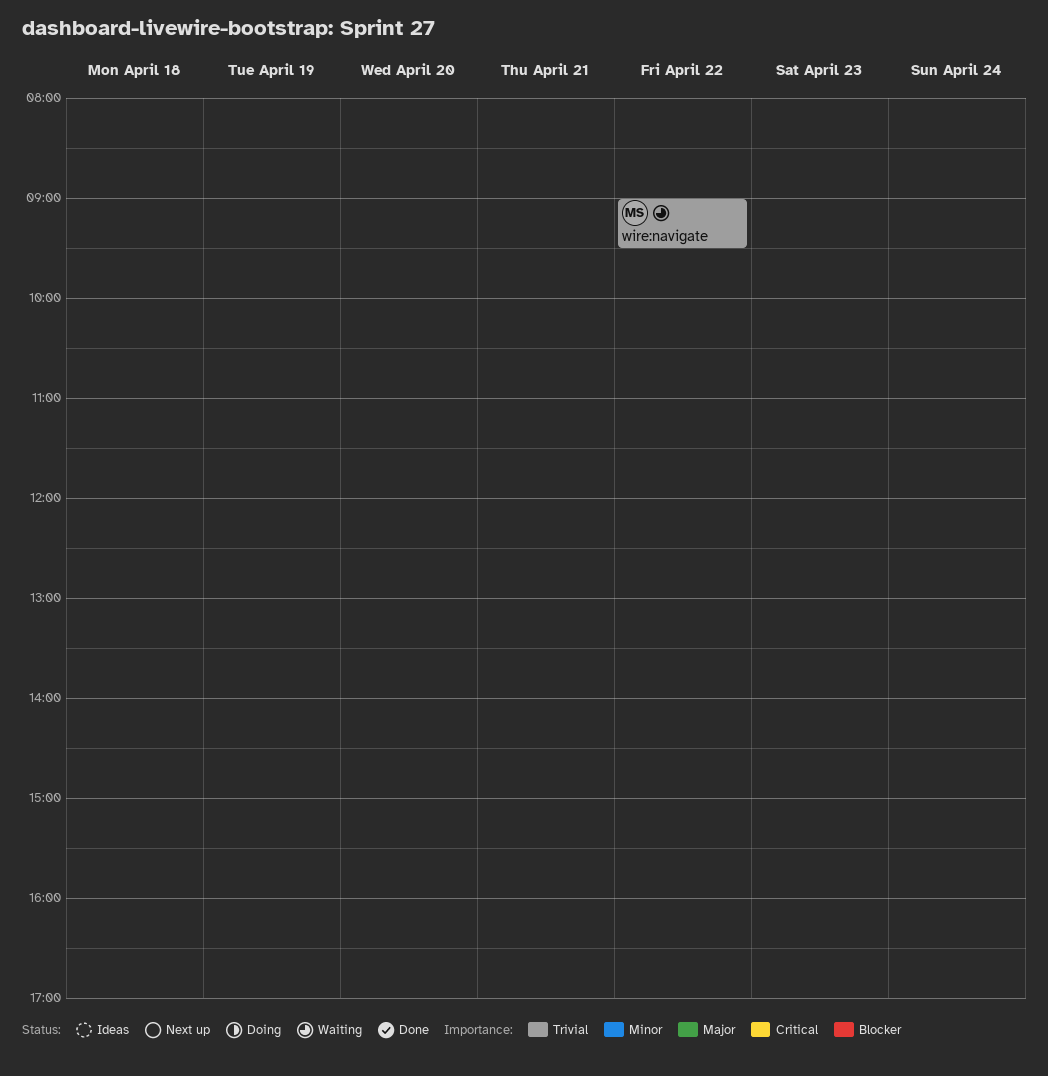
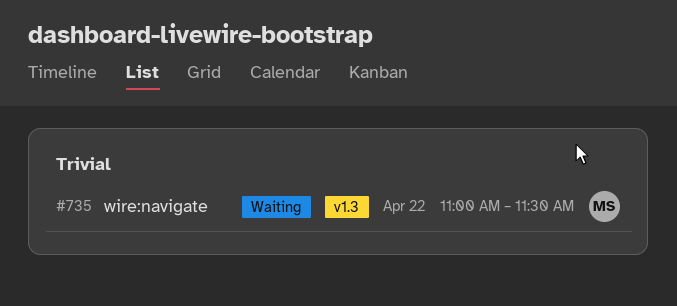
wire:navigate, begins: 09:00 -> 11:00
wire:navigate, ends: 09:30 -> 11:30

